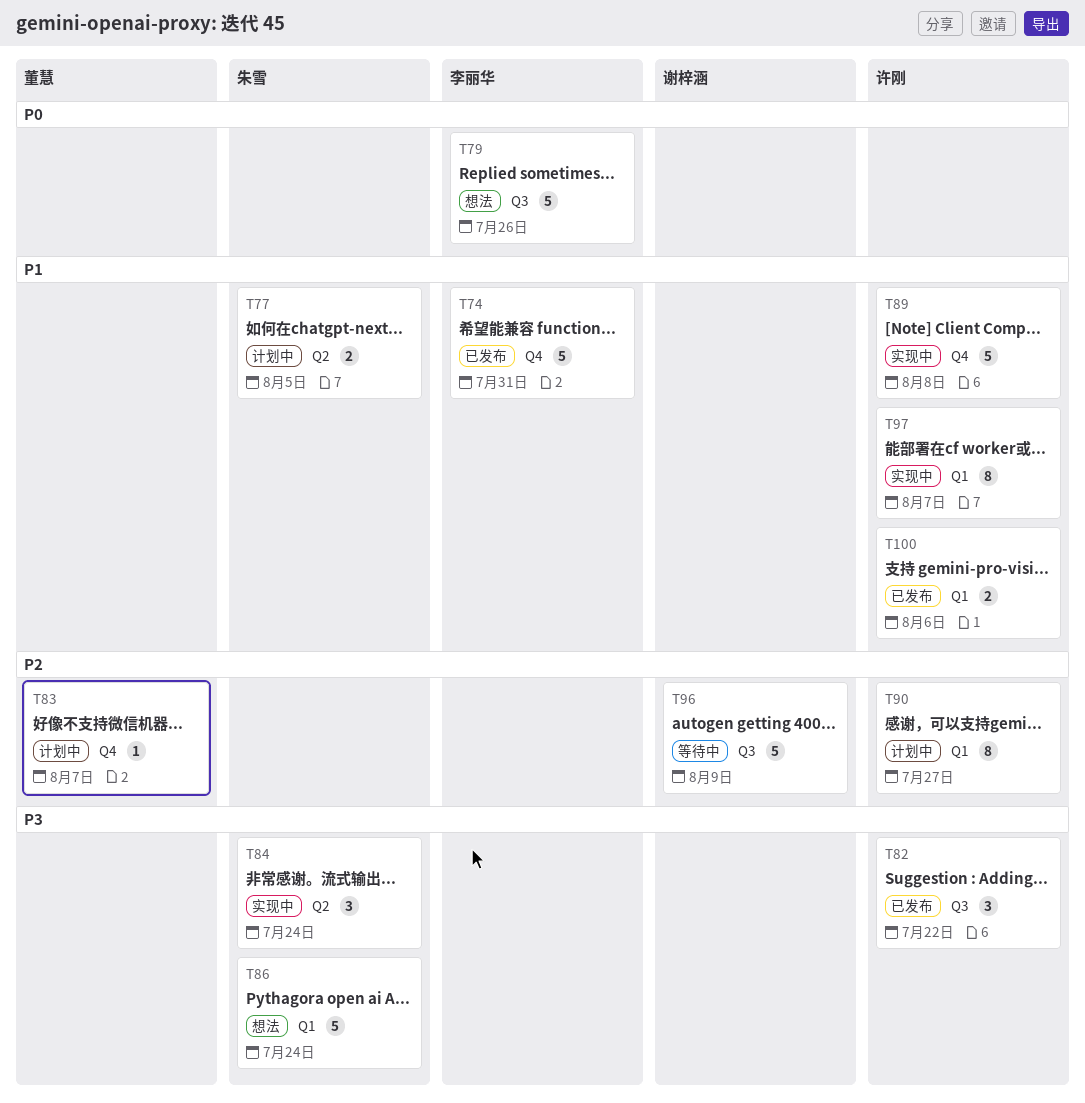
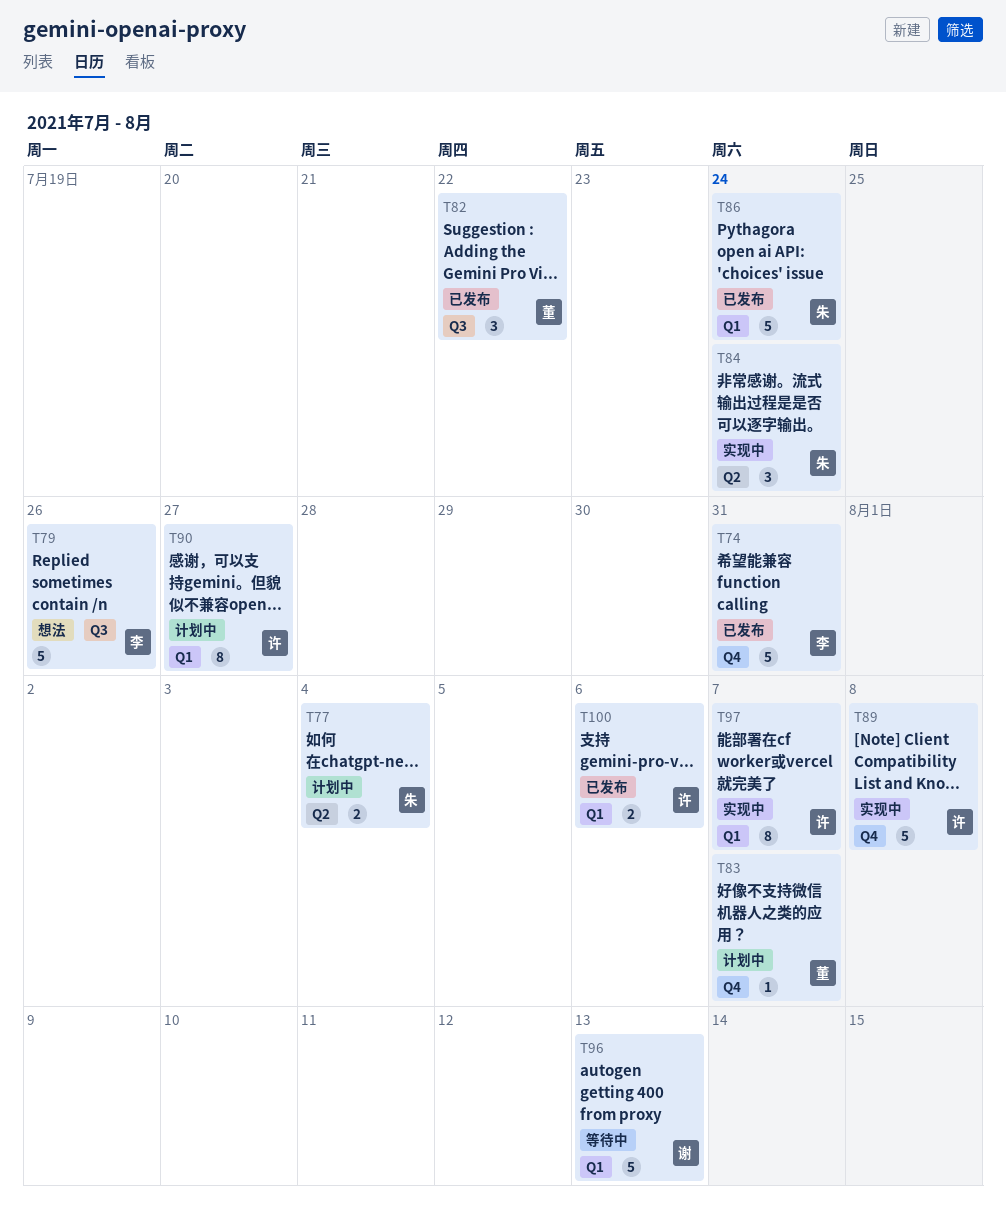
T77, due: Aug 5 -> Aug 4
T82, owner: 许刚 -> 董慧
T86, status: 想法 -> 已发布
T96, label: Q3 -> Q1
T96, due: Aug 9 -> Aug 13

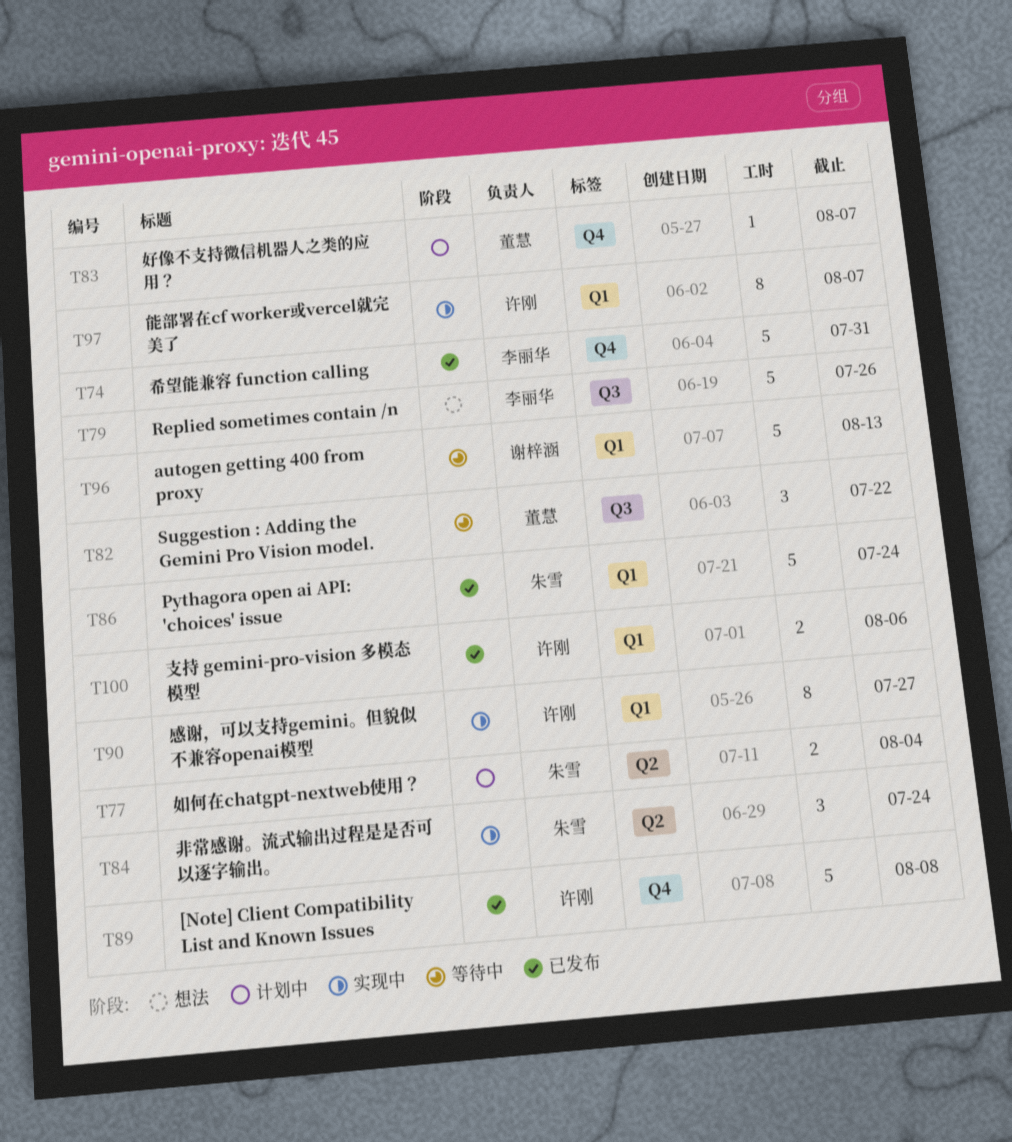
T82, status: 已发布 -> 等待中
T89, status: 实现中 -> 已发布
T90, status: 计划中 -> 实现中

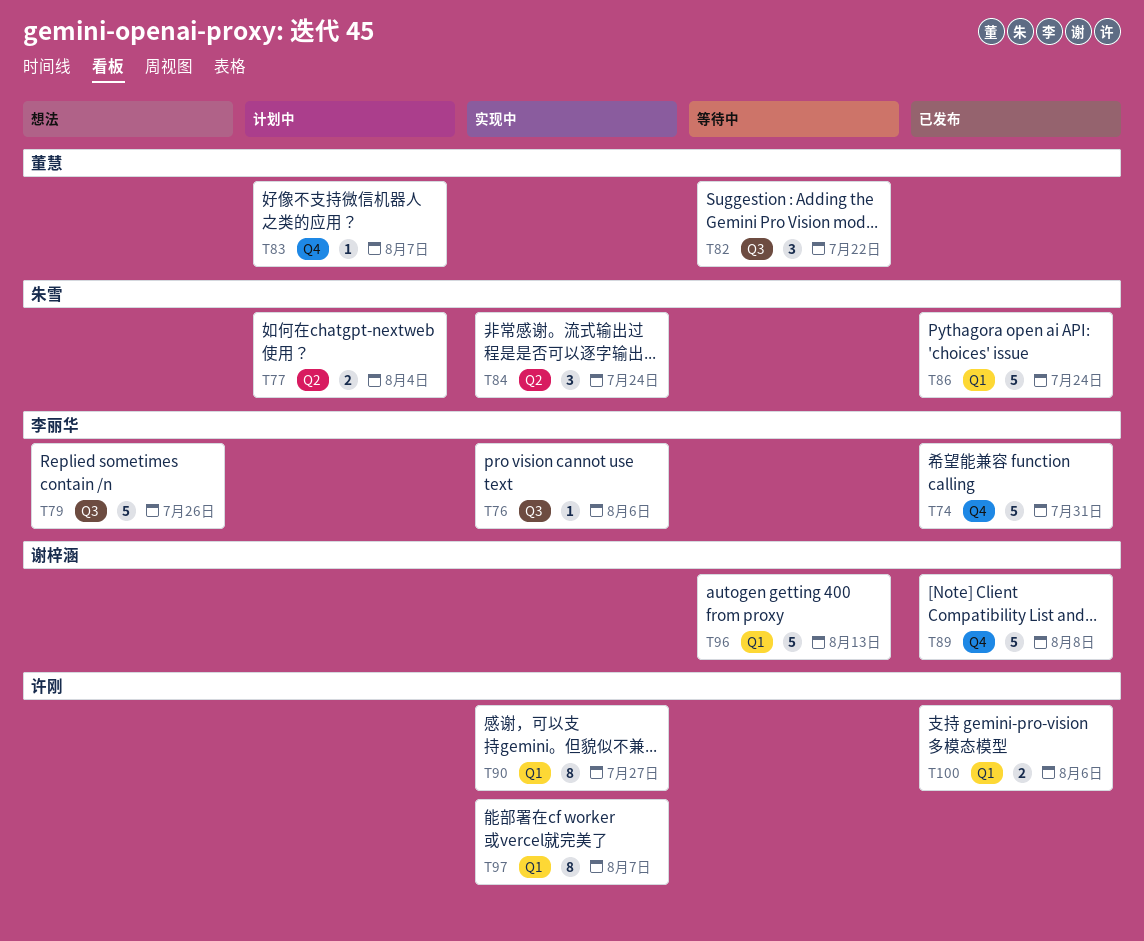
T76: none -> present
T89, owner: 许刚 -> 谢梓涵

